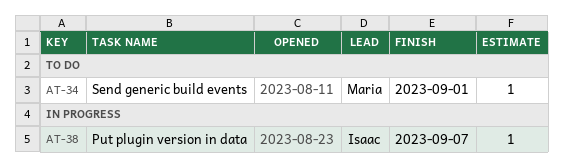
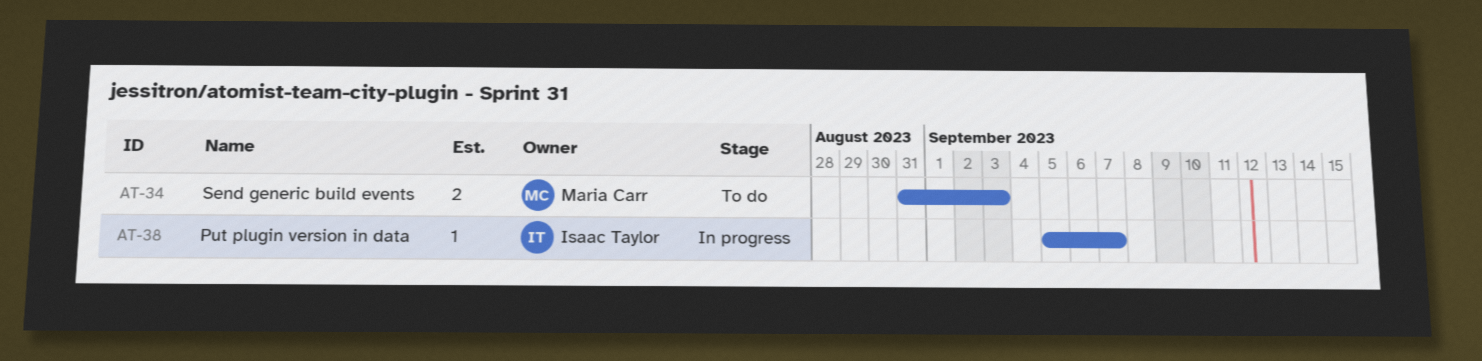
AT-34, estimate: 1 -> 2
AT-34, due: Sep 1 -> Sep 3

